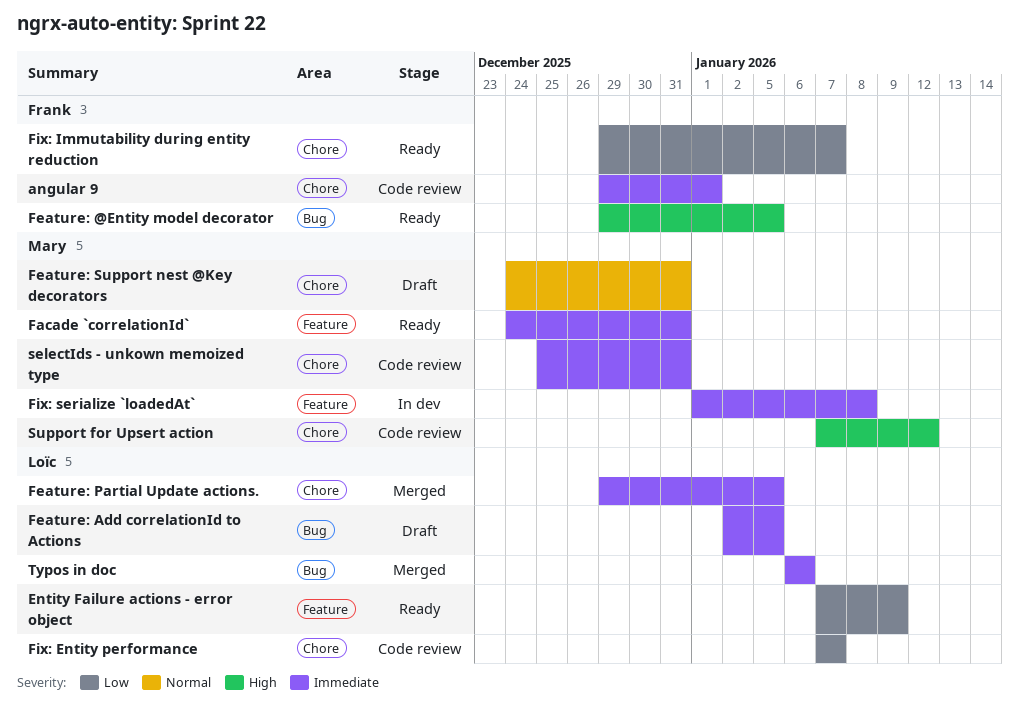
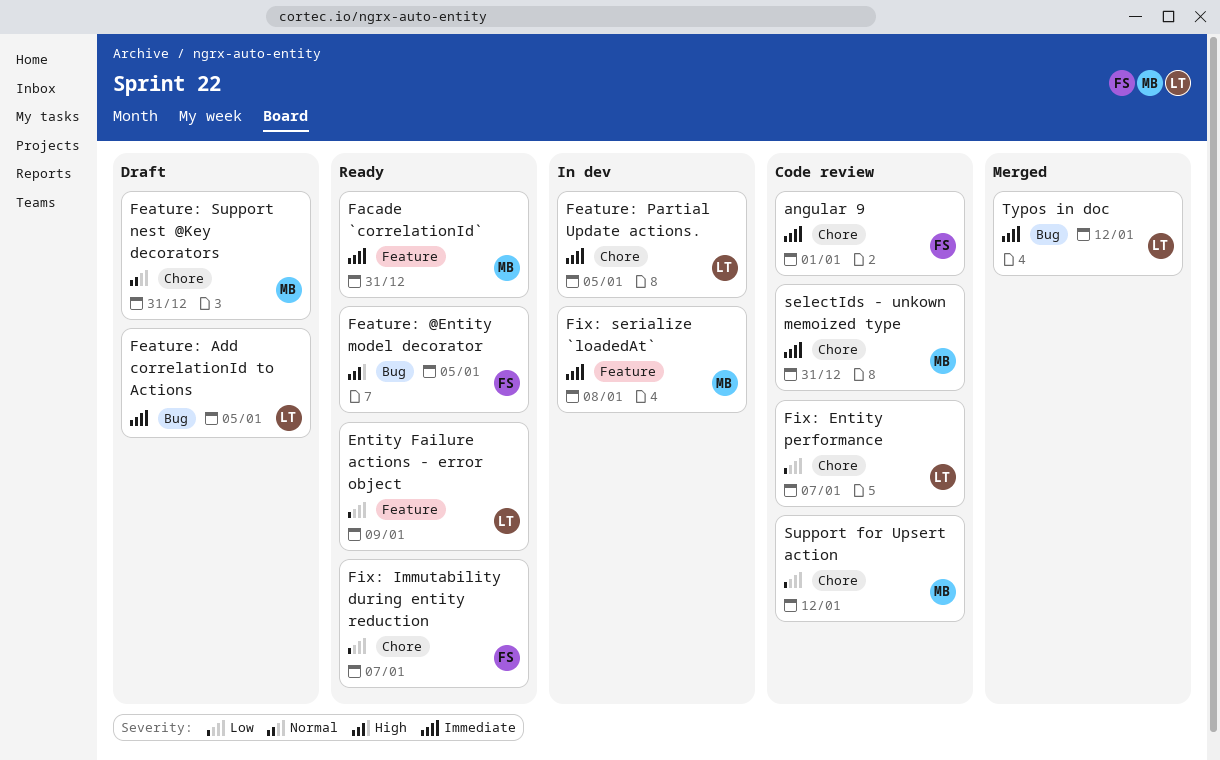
Feature: Partial Update actions., status: Merged -> In dev
Support for Upsert action, priority: High -> Low
Typos in doc, due: Jan 6 -> Jan 12

